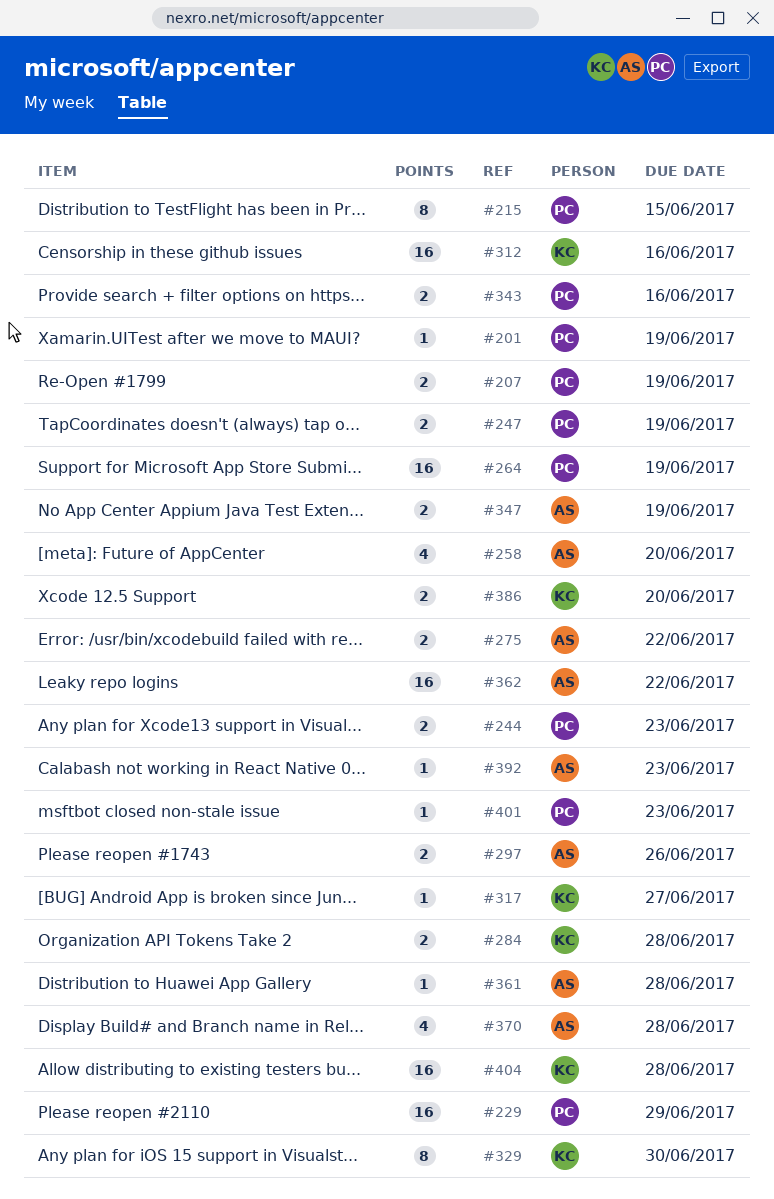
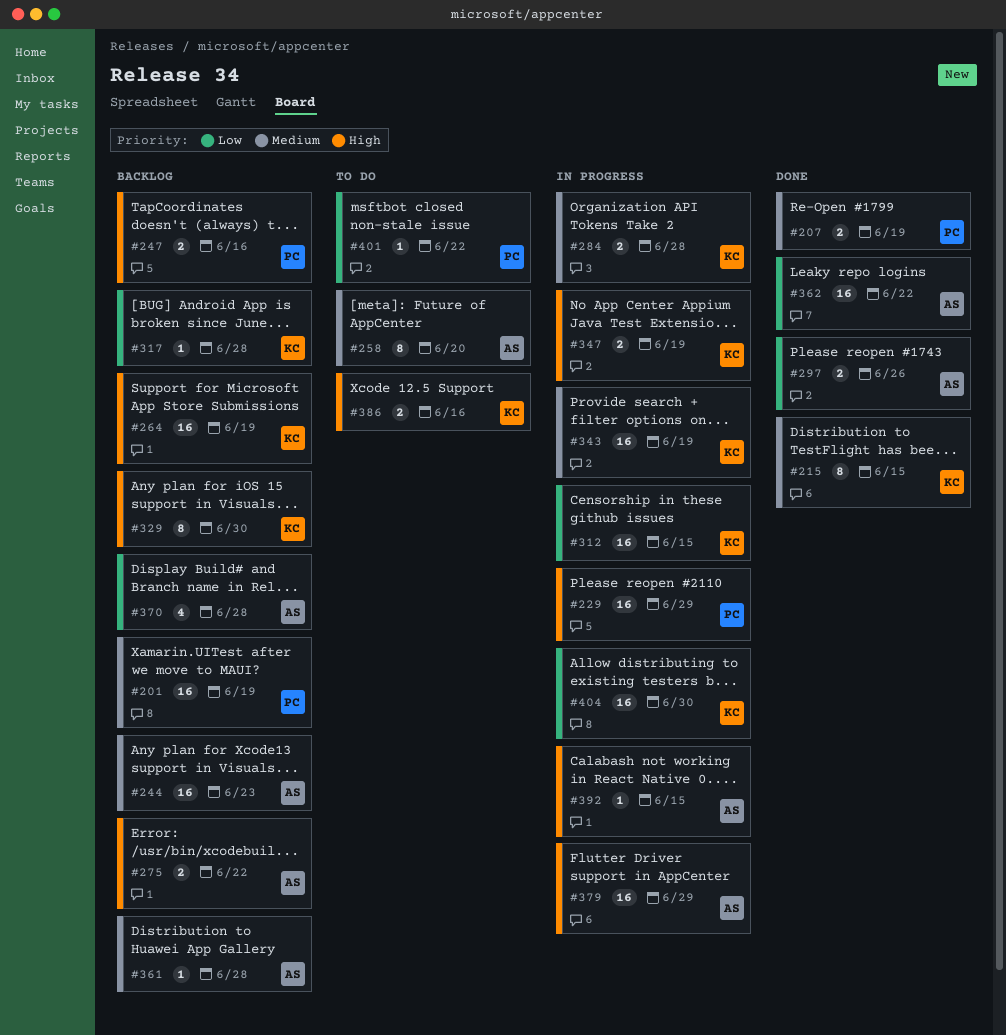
#201, estimate: 1 -> 16
#215, owner: PC -> KC
#244, owner: PC -> AS
#244, estimate: 2 -> 16
#247, due: Jun 19 -> Jun 16
#258, estimate: 4 -> 8
#264, owner: PC -> KC
#312, due: Jun 16 -> Jun 15
#317, due: Jun 27 -> Jun 28
#343, owner: PC -> KC
#343, estimate: 2 -> 16
#343, due: Jun 16 -> Jun 19
#347, owner: AS -> KC
#379: none -> present
#386, due: Jun 20 -> Jun 16
#392, due: Jun 23 -> Jun 15
#401, due: Jun 23 -> Jun 22
#404, due: Jun 28 -> Jun 30

